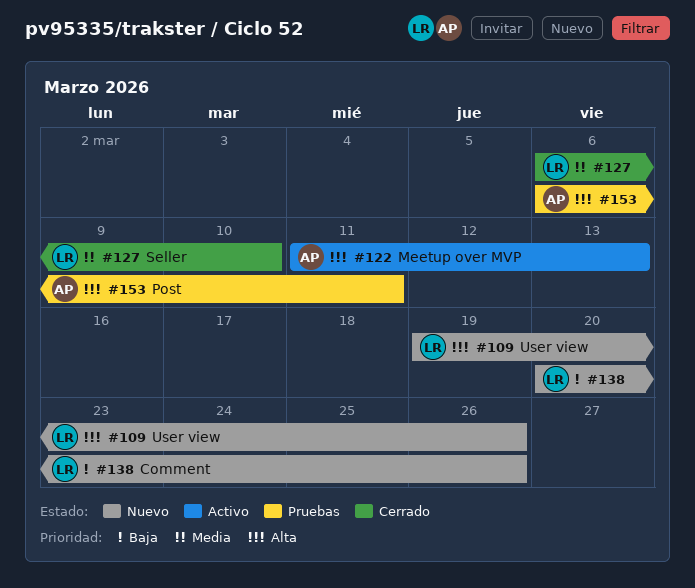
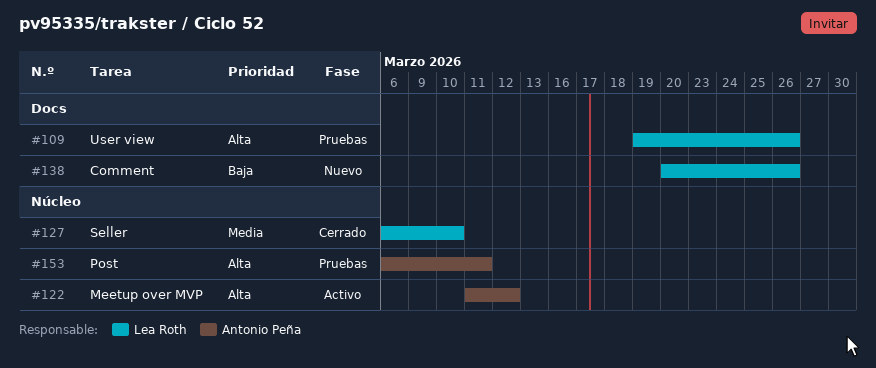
#109, status: Nuevo -> Pruebas
#122, due: Mar 13 -> Mar 12

